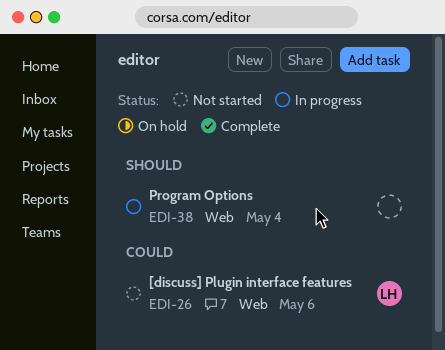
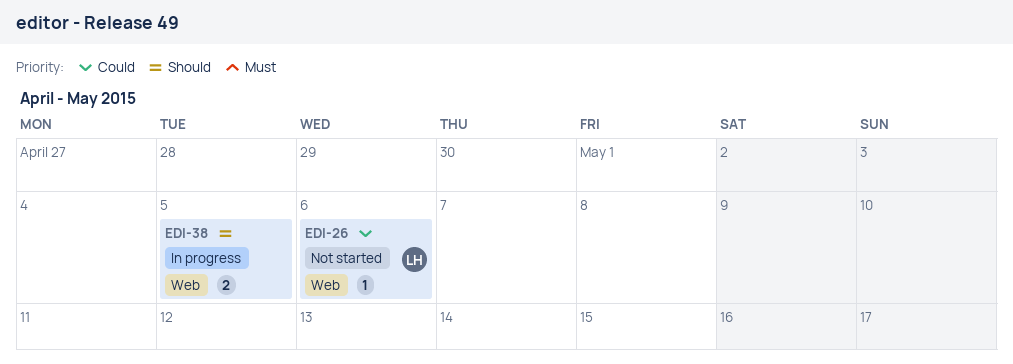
EDI-38, due: May 4 -> May 5

